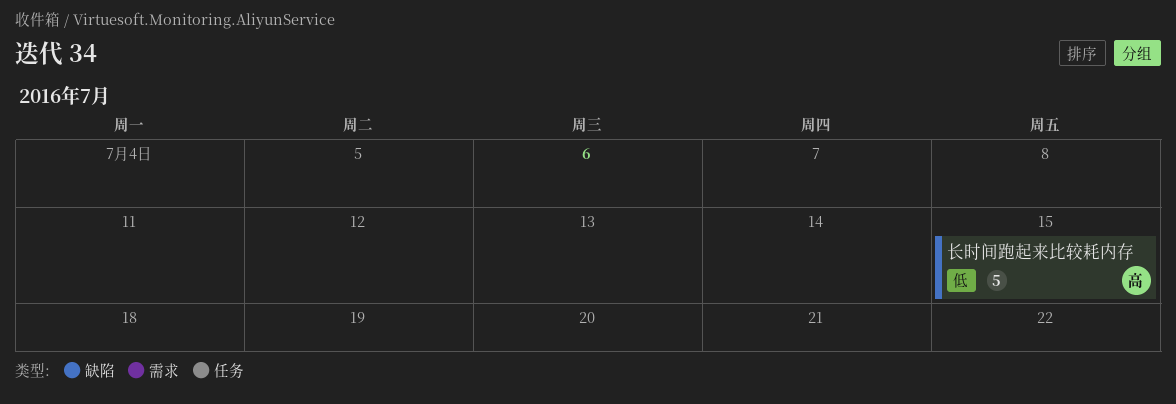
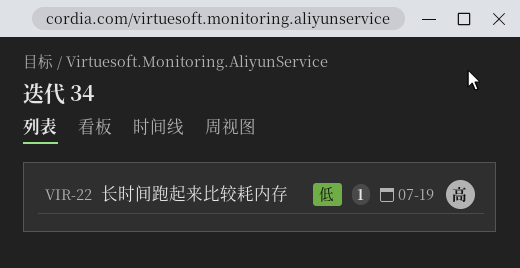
长时间跑起来比较耗内存, estimate: 5 -> 1
长时间跑起来比较耗内存, due: Jul 15 -> Jul 19

